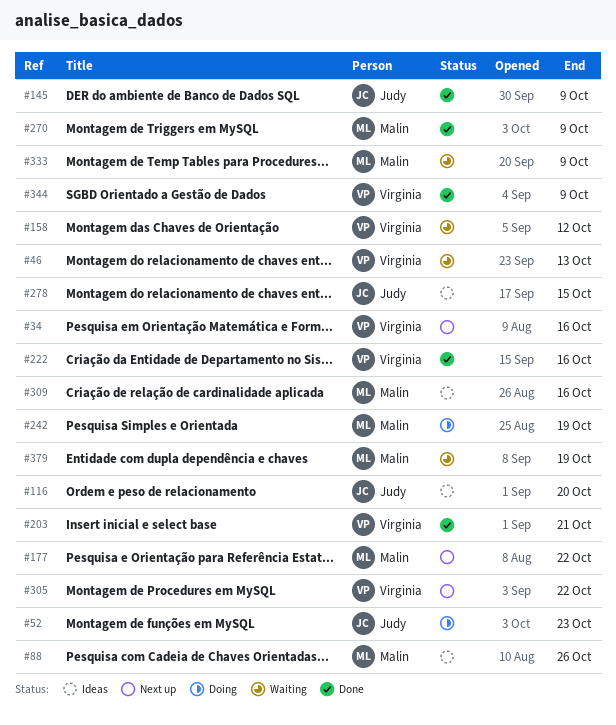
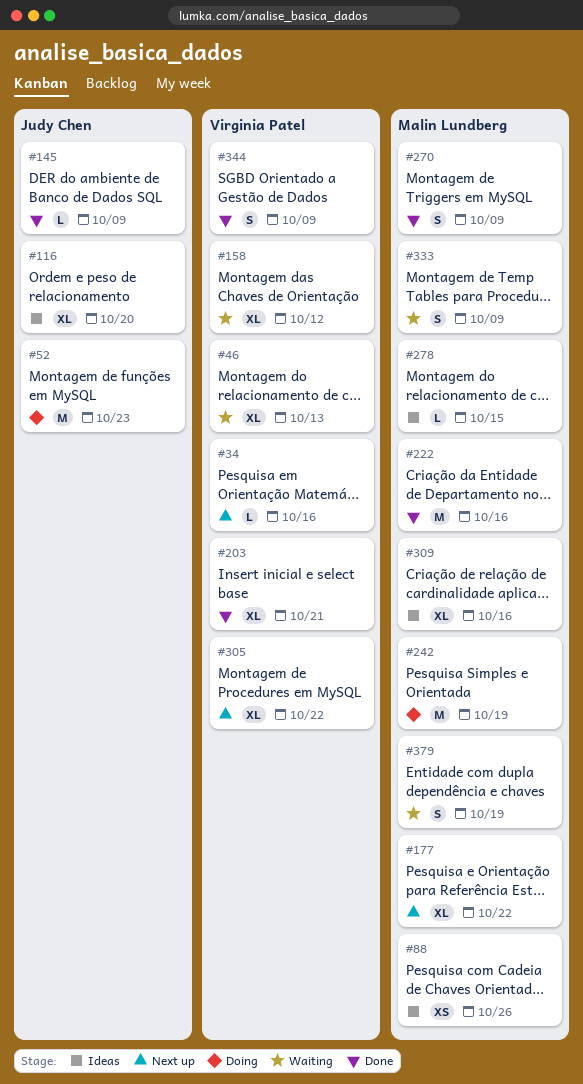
#222, owner: Virginia Patel -> Malin Lundberg
#278, owner: Judy Chen -> Malin Lundberg

